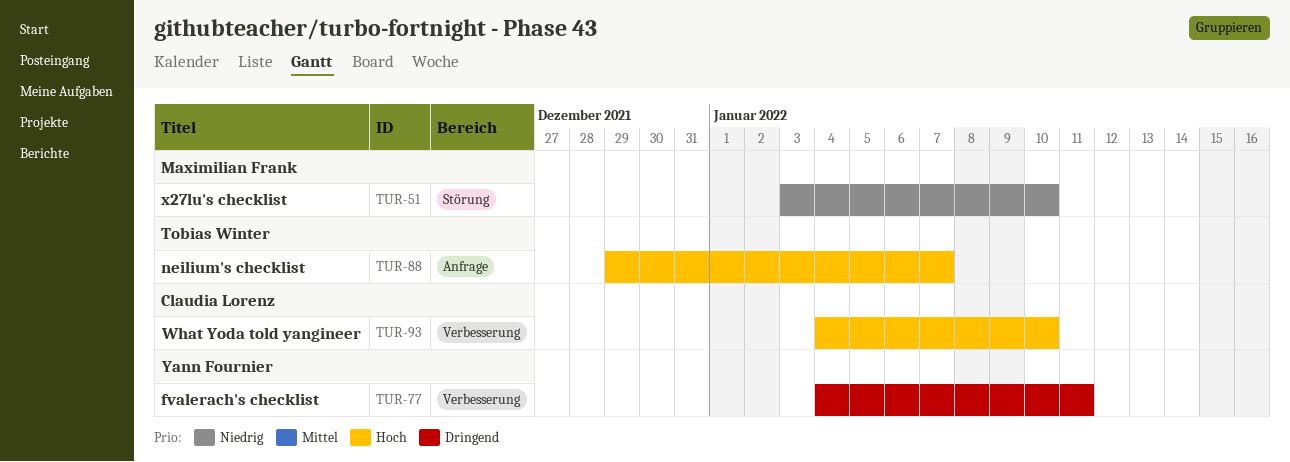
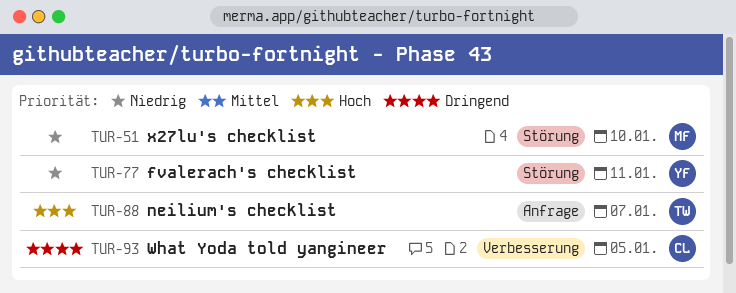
TUR-77, priority: Dringend -> Niedrig
TUR-77, label: Verbesserung -> Störung
TUR-93, priority: Hoch -> Dringend
TUR-93, due: Jan 10 -> Jan 5

